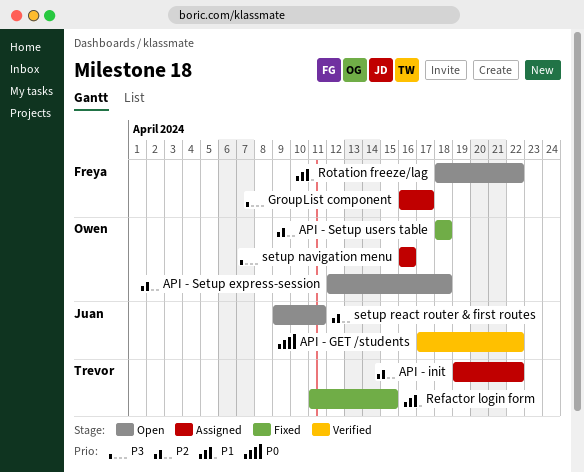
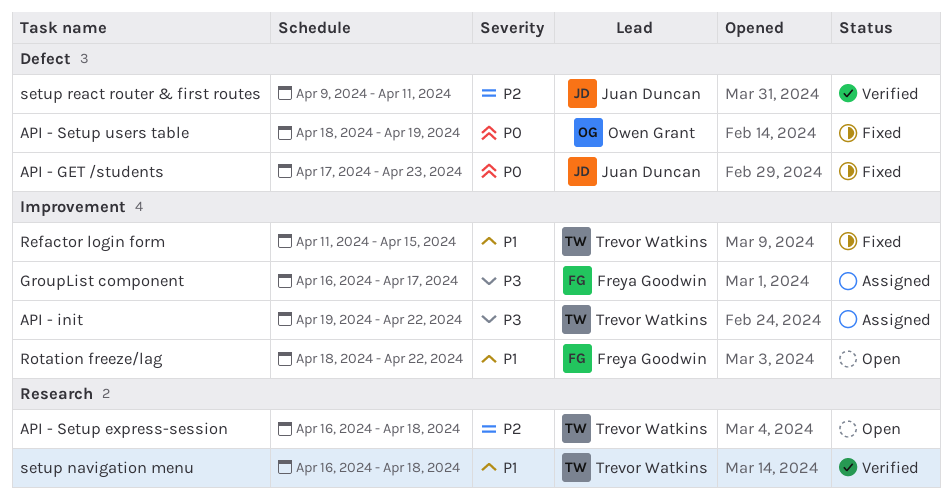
API - GET /students, status: Verified -> Fixed
API - GET /students, due: Apr 22 -> Apr 23
API - init, priority: P2 -> P3
API - Setup express-session, owner: Owen Grant -> Trevor Watkins
API - Setup express-session, start: Apr 12 -> Apr 16
API - Setup users table, priority: P2 -> P0
API - Setup users table, due: Apr 18 -> Apr 19
setup navigation menu, status: Assigned -> Verified
setup navigation menu, owner: Owen Grant -> Trevor Watkins
setup navigation menu, priority: P3 -> P1
setup navigation menu, due: Apr 16 -> Apr 18
setup react router & first routes, status: Open -> Verified

